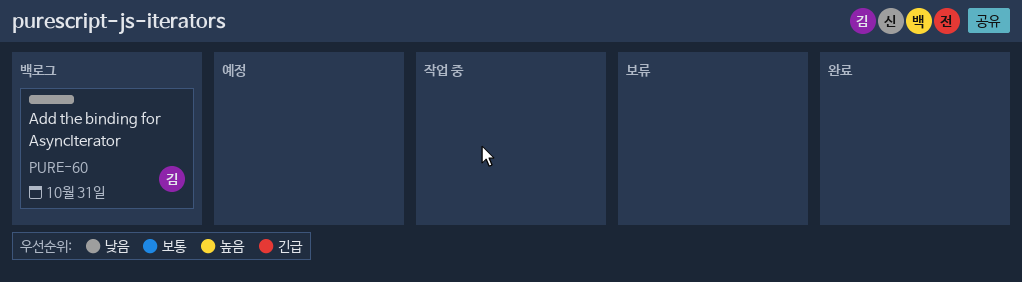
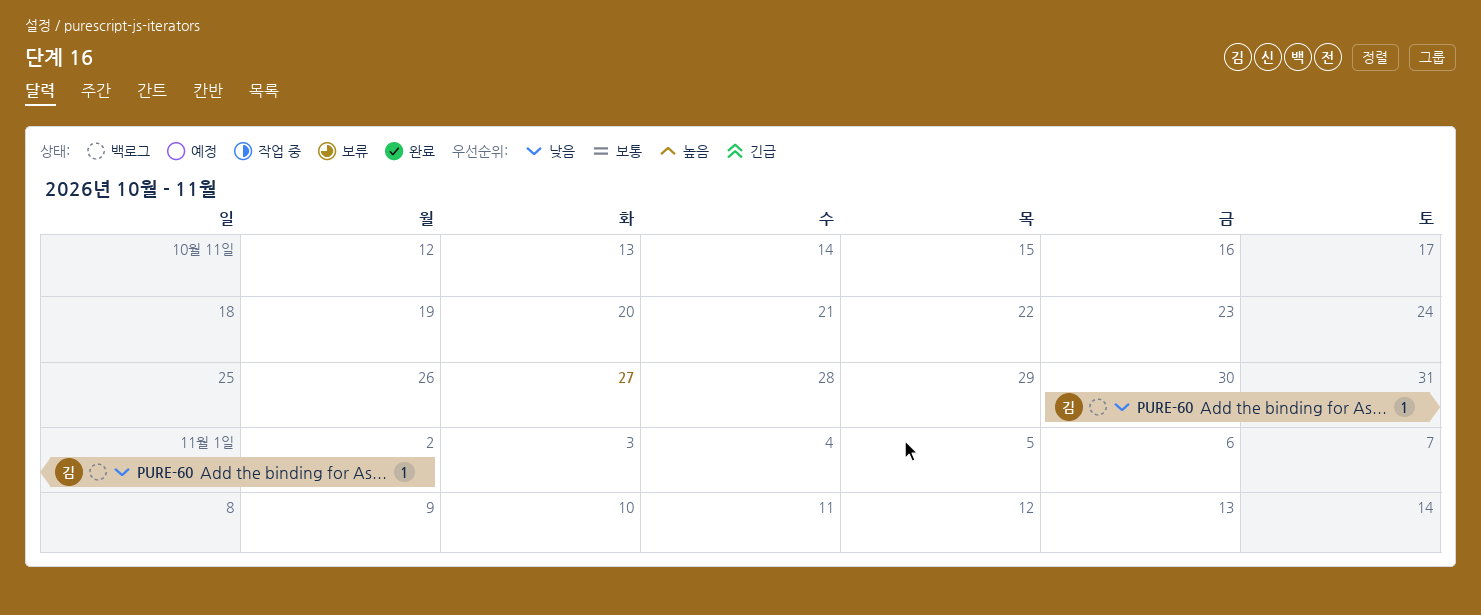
PURE-60, due: Oct 31 -> Nov 2

